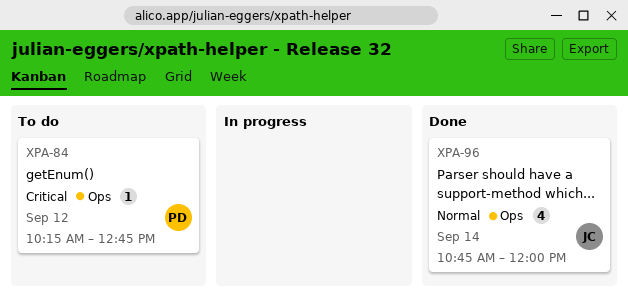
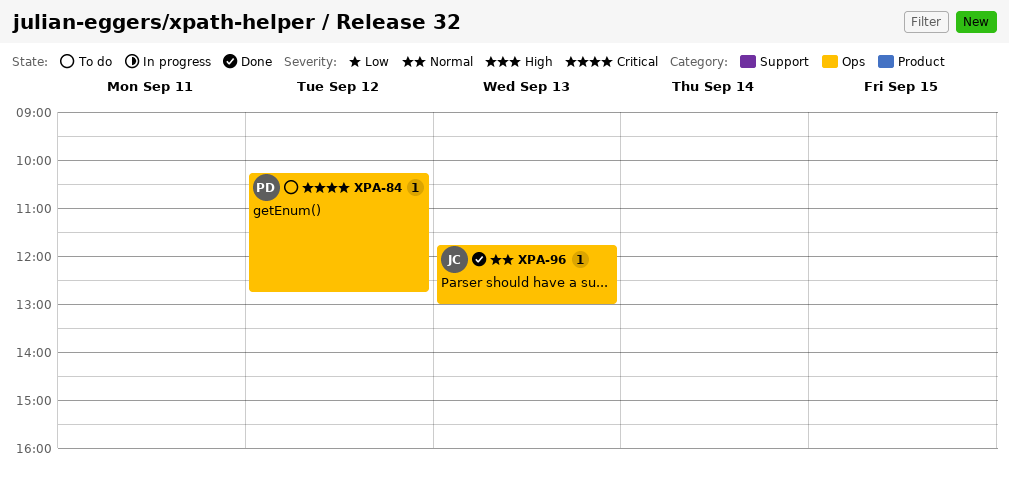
XPA-96, estimate: 4 -> 1
XPA-96, day: Sep 14 -> Sep 13
XPA-96, begins: 10:45 -> 11:45
XPA-96, ends: 12:00 -> 13:00

